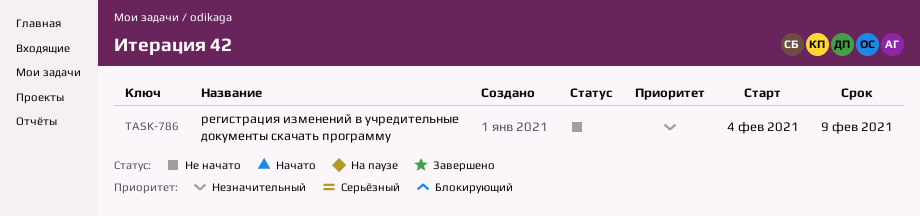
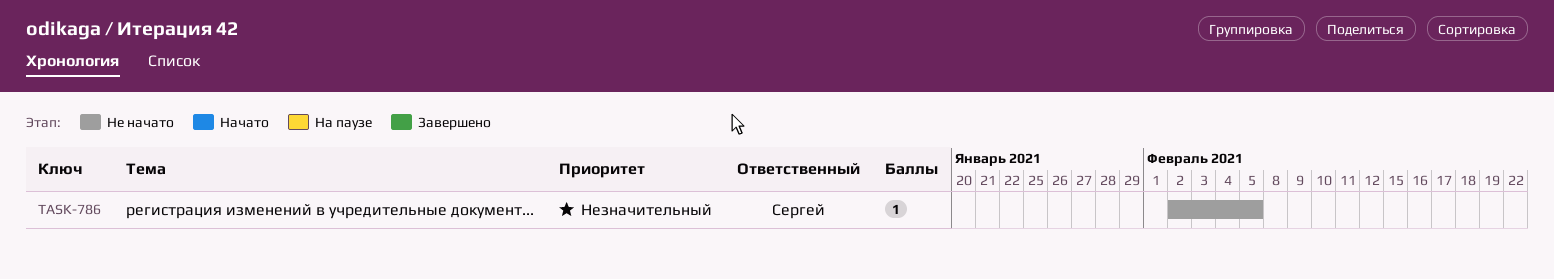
TASK-786, start: Feb 4 -> Feb 2
TASK-786, due: Feb 9 -> Feb 5

